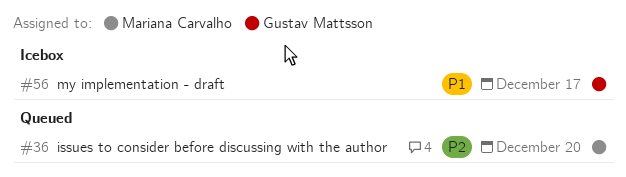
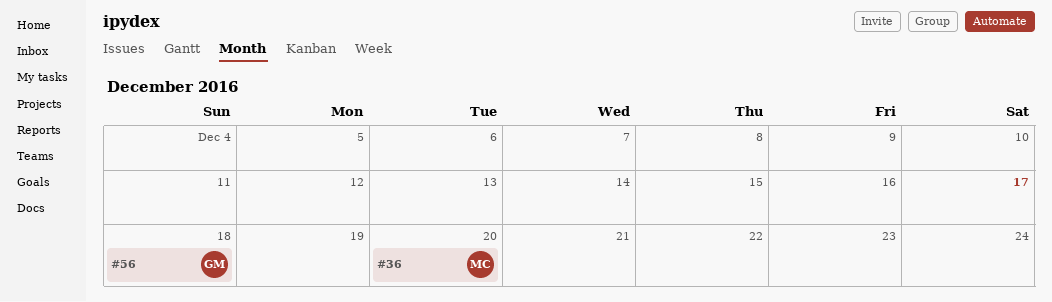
#56, due: Dec 17 -> Dec 18

